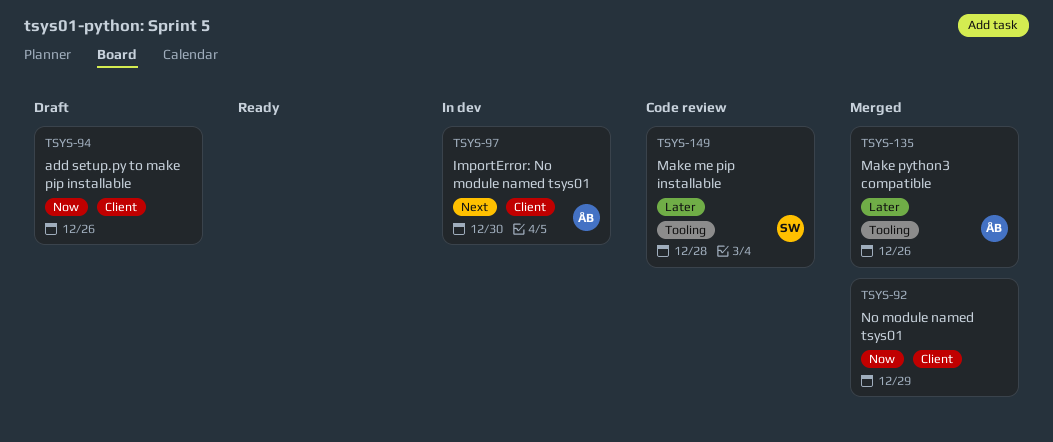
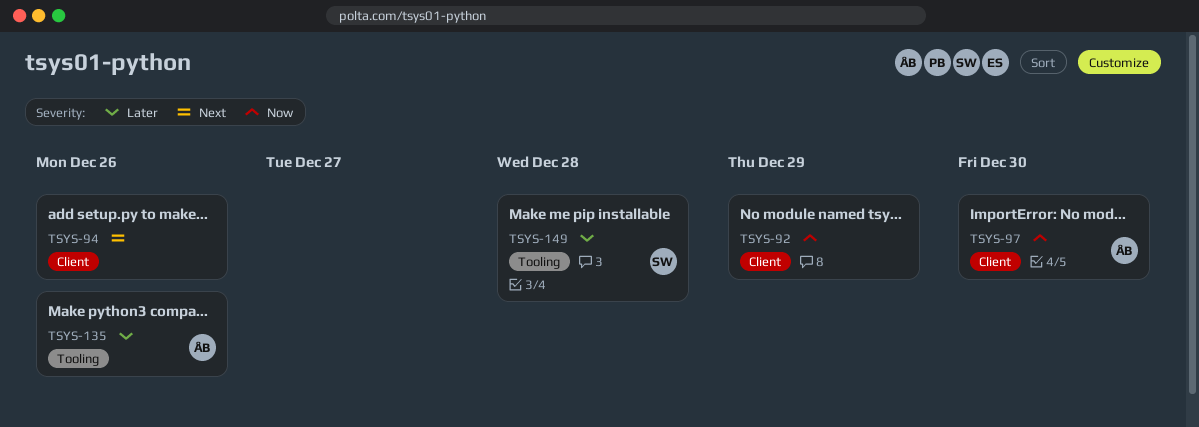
TSYS-94, priority: Now -> Next
TSYS-97, priority: Next -> Now

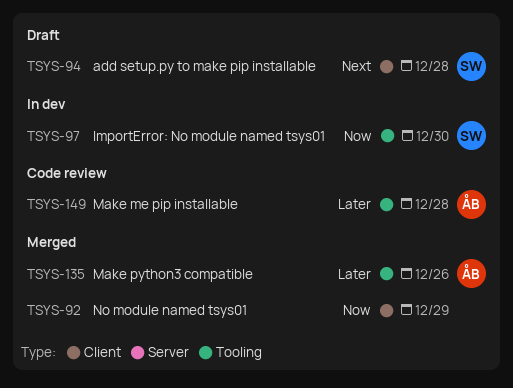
TSYS-94, owner: none -> SW
TSYS-94, due: Dec 26 -> Dec 28
TSYS-97, owner: ÅB -> SW
TSYS-97, label: Client -> Tooling
TSYS-149, owner: SW -> ÅB

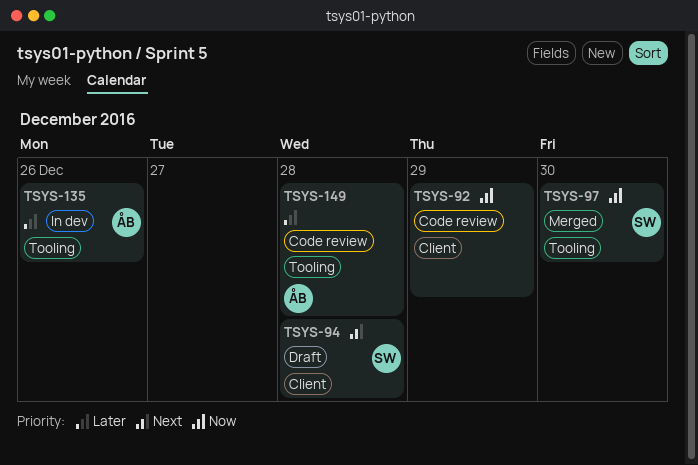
TSYS-92, status: Merged -> Code review
TSYS-97, status: In dev -> Merged
TSYS-135, status: Merged -> In dev

